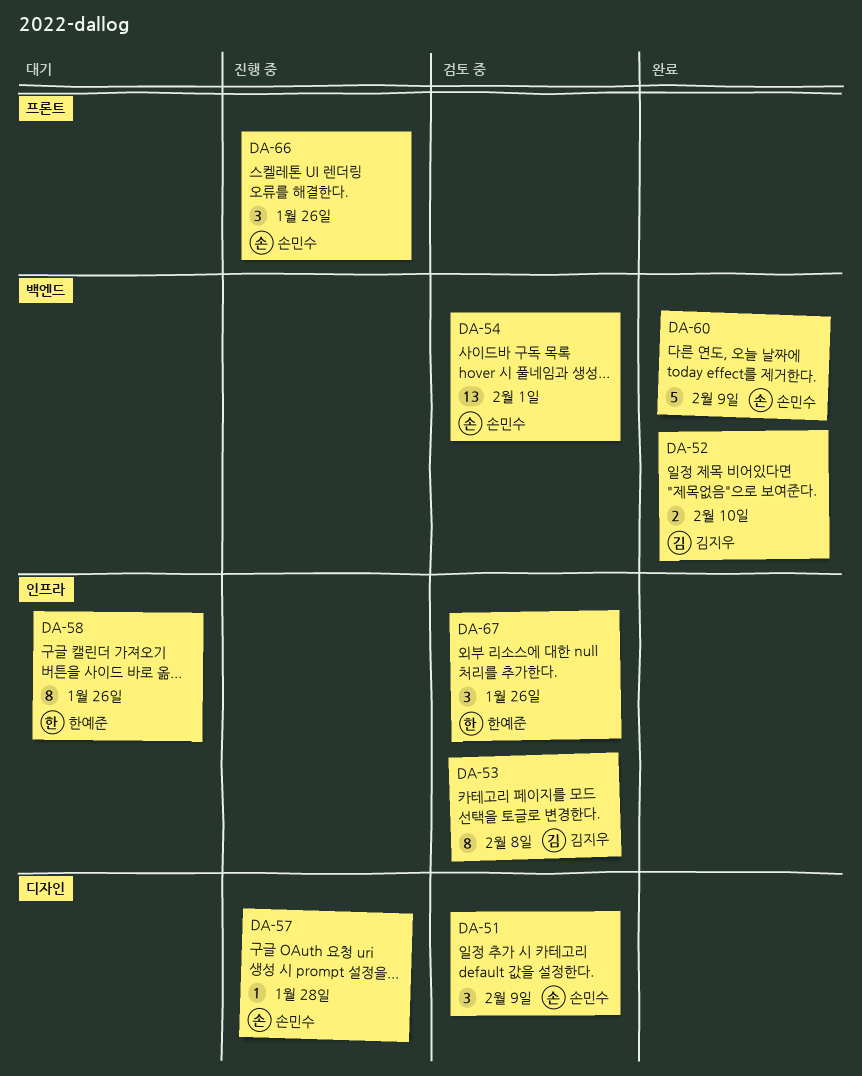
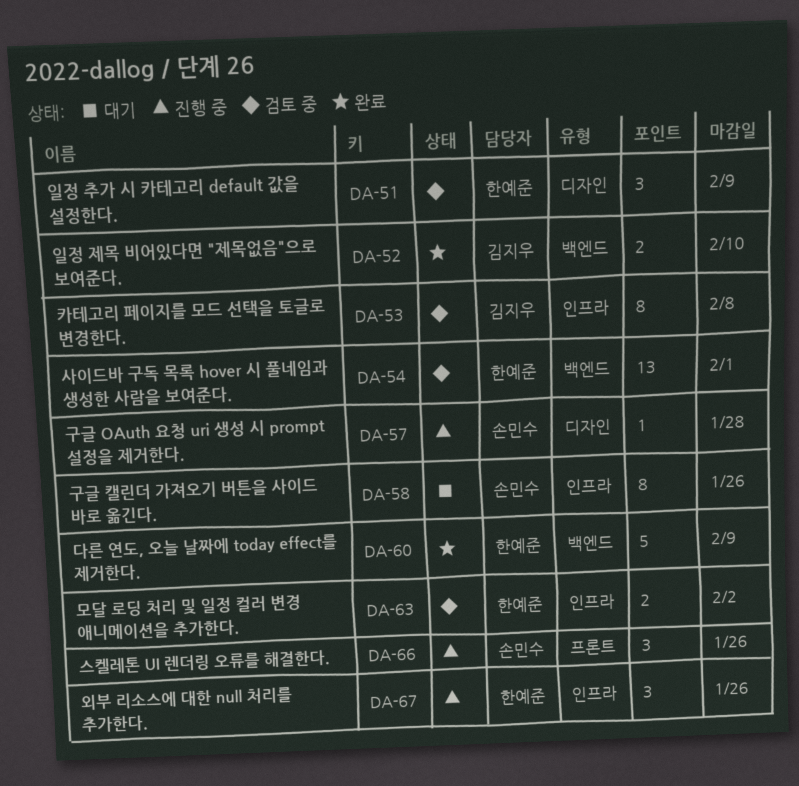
DA-51, owner: 손민수 -> 한예준
DA-54, owner: 손민수 -> 한예준
DA-58, owner: 한예준 -> 손민수
DA-60, owner: 손민수 -> 한예준
DA-63: none -> present
DA-67, status: 검토 중 -> 진행 중

